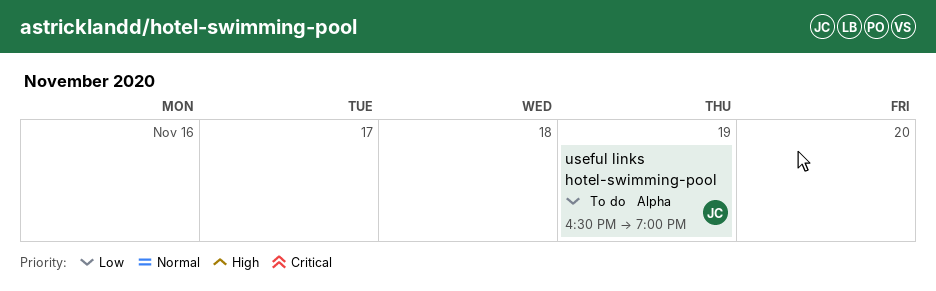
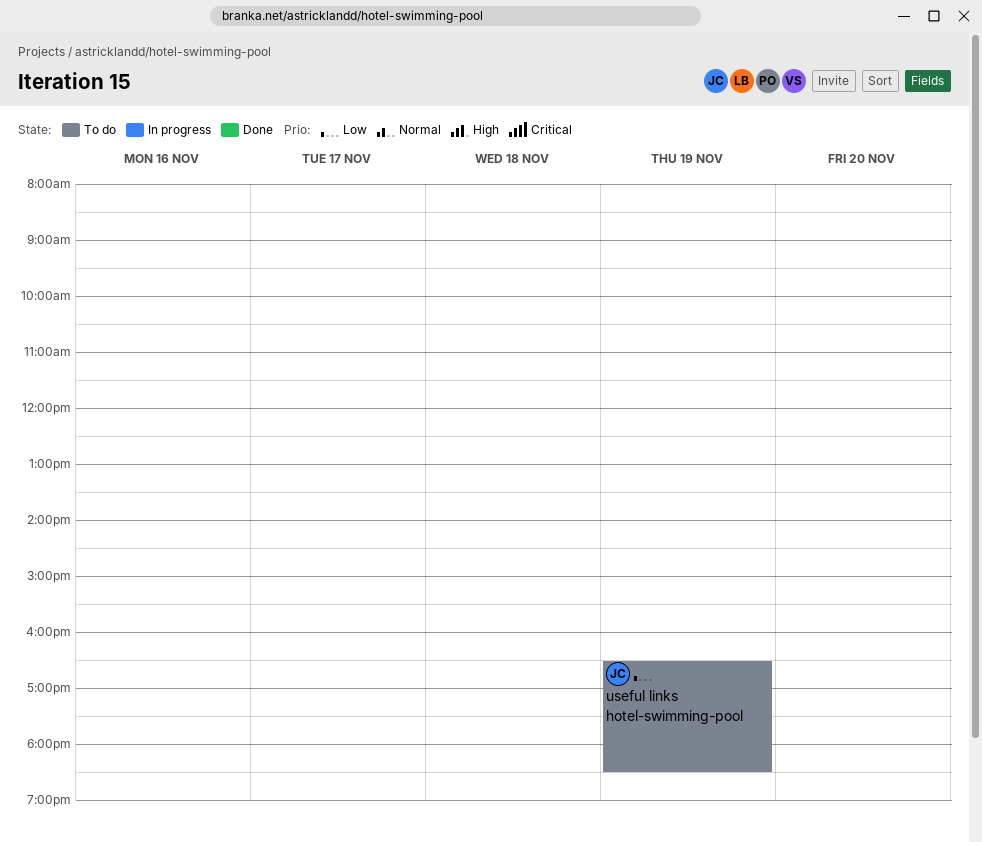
useful links hotel-swimming-pool, ends: 19:00 -> 18:30

